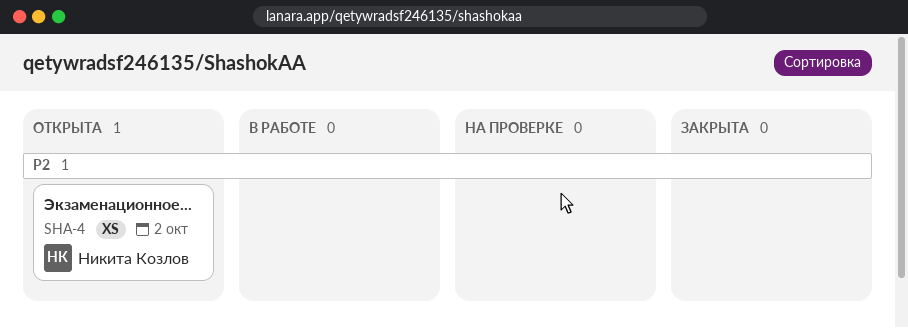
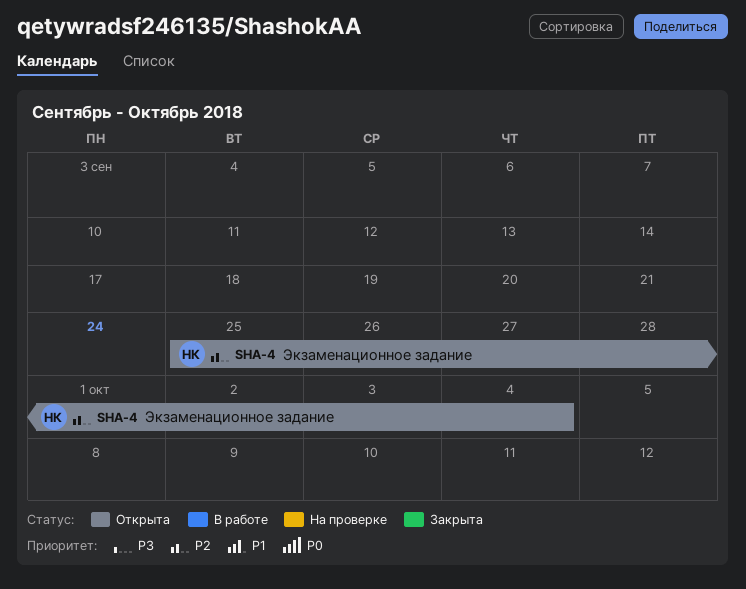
SHA-4, due: Oct 2 -> Oct 4

